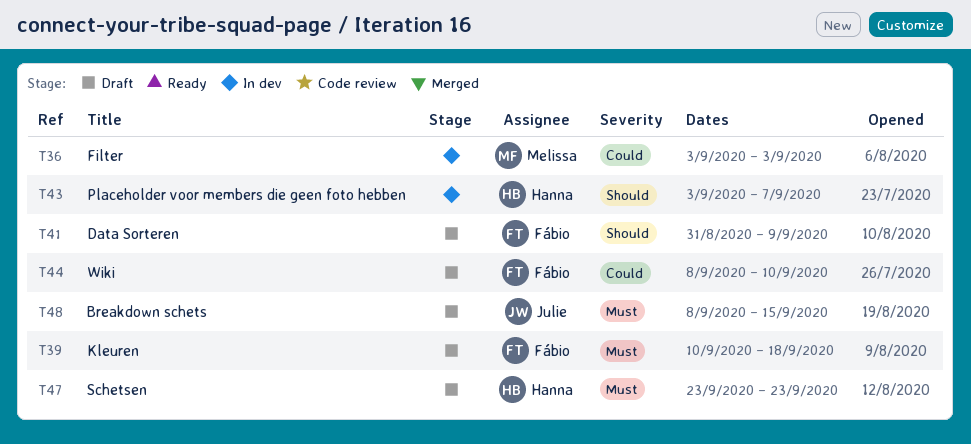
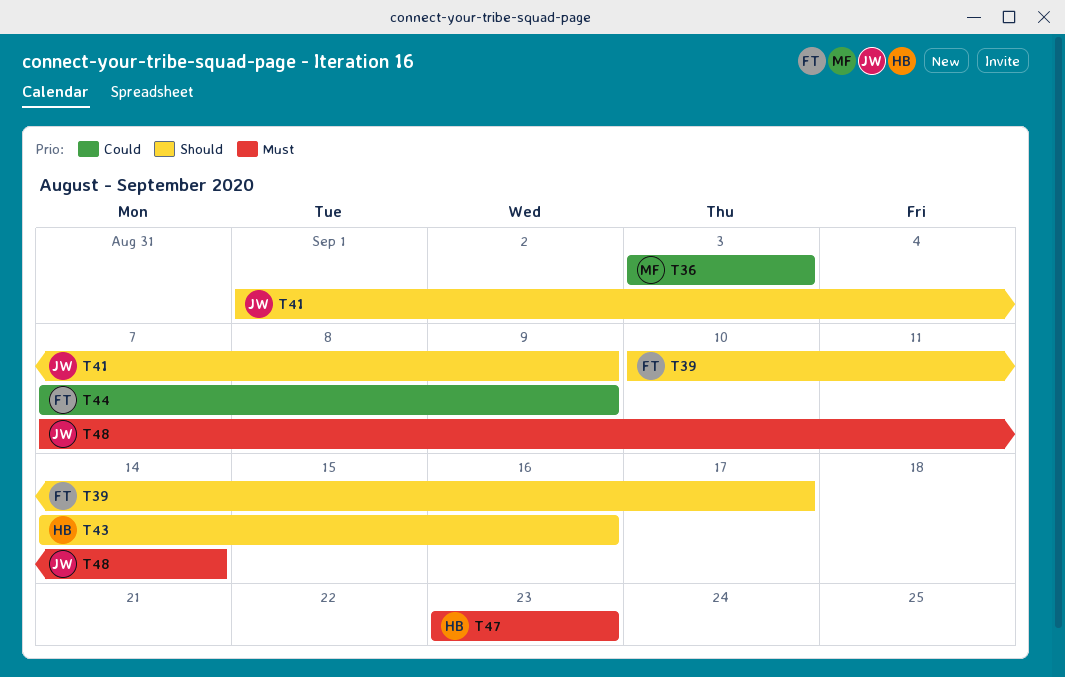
T39, priority: Must -> Should
T39, due: Sep 18 -> Sep 17
T41, owner: Fábio -> Julie
T41, start: Aug 31 -> Sep 1
T43, start: Sep 3 -> Sep 14
T43, due: Sep 7 -> Sep 16
T44, start: Sep 8 -> Sep 7
T44, due: Sep 10 -> Sep 9
T48, start: Sep 8 -> Sep 7
T48, due: Sep 15 -> Sep 14

